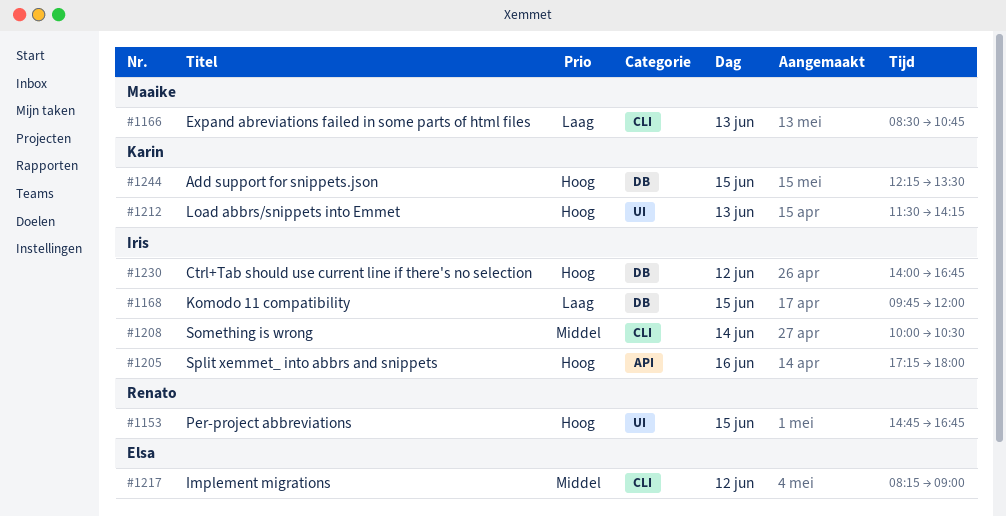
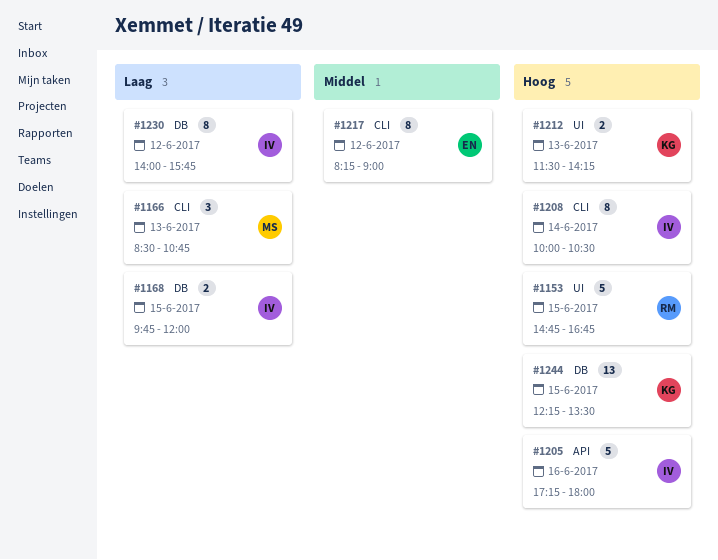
#1208, priority: Middel -> Hoog
#1230, priority: Hoog -> Laag
#1230, ends: 16:45 -> 15:45

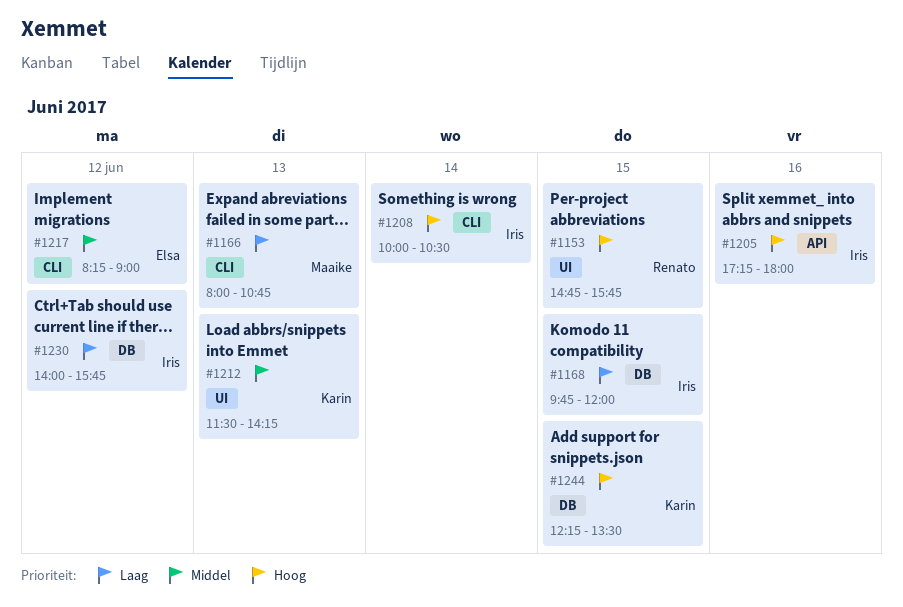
#1153, ends: 16:45 -> 15:45
#1166, begins: 08:30 -> 08:00
#1212, priority: Hoog -> Middel

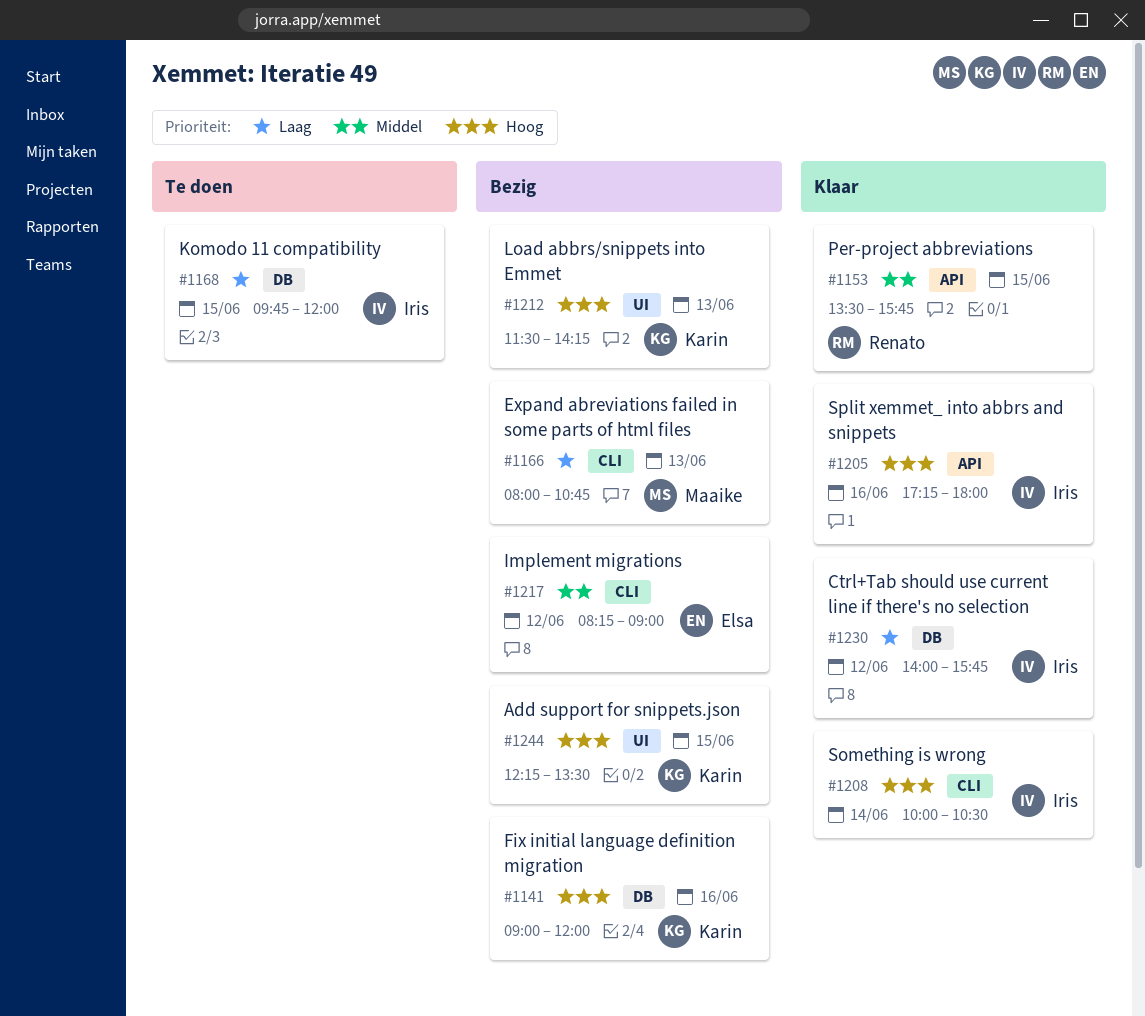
#1141: none -> present
#1153, priority: Hoog -> Middel
#1153, label: UI -> API
#1153, begins: 14:45 -> 13:30
#1212, priority: Middel -> Hoog
#1244, label: DB -> UI

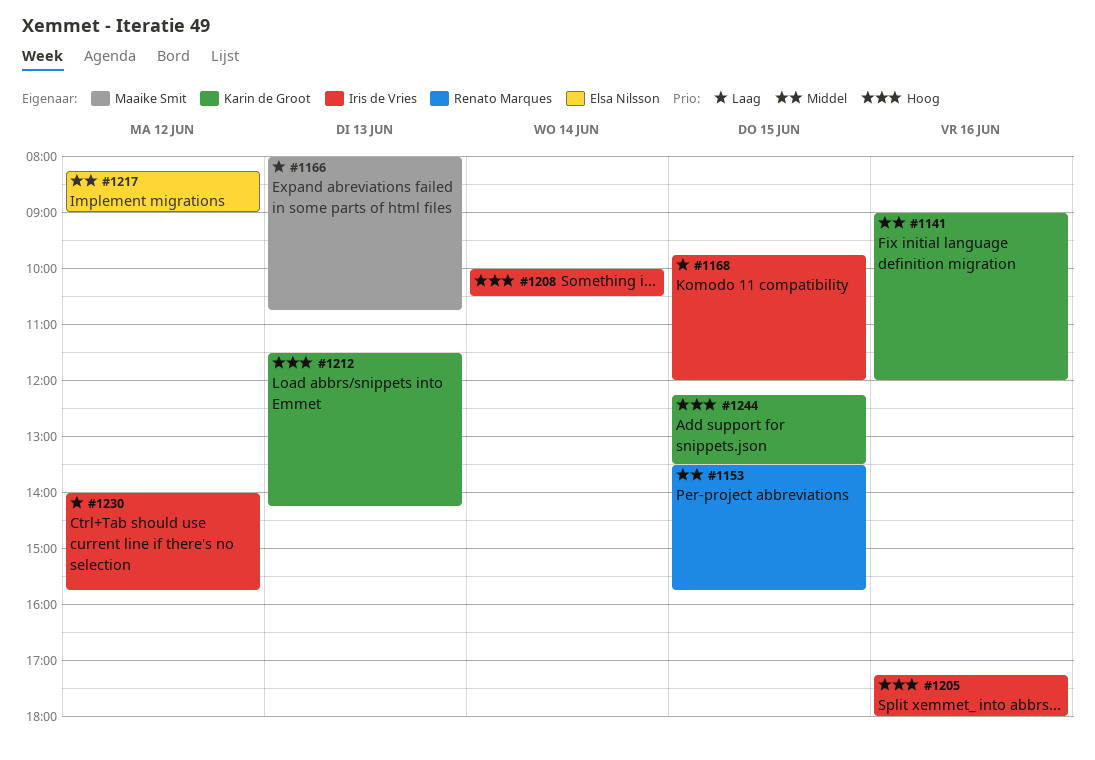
#1141, priority: Hoog -> Middel

